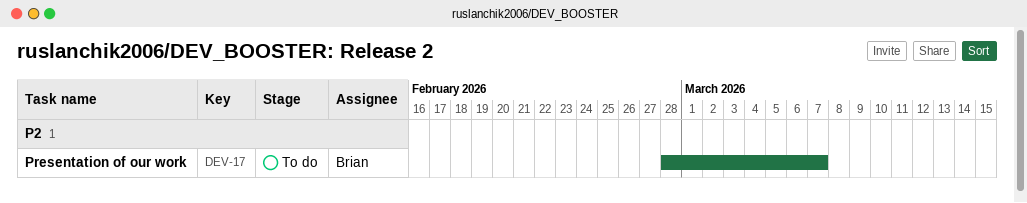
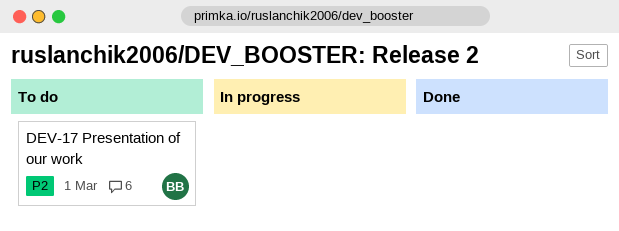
DEV-17, due: Mar 7 -> Mar 1

